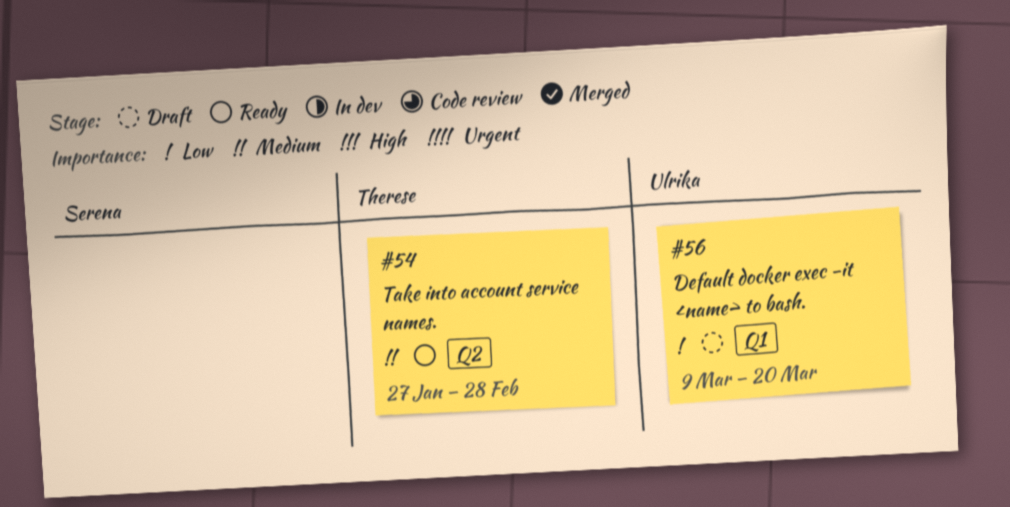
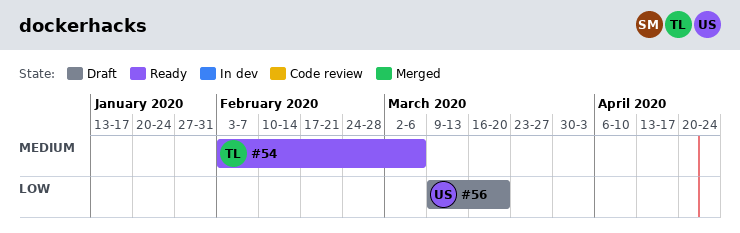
#54, start: Jan 27 -> Feb 3
#54, due: Feb 28 -> Mar 6

